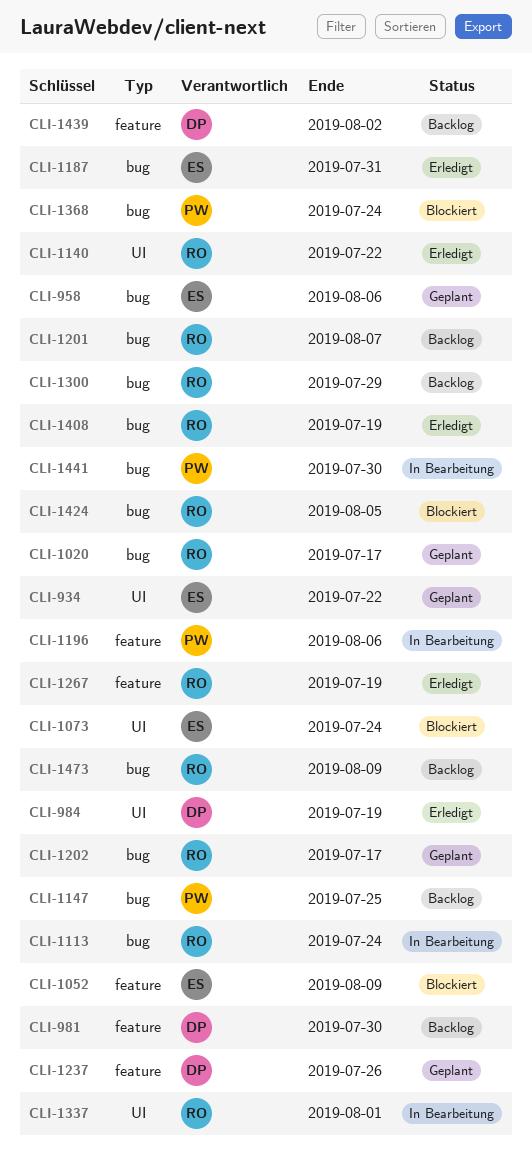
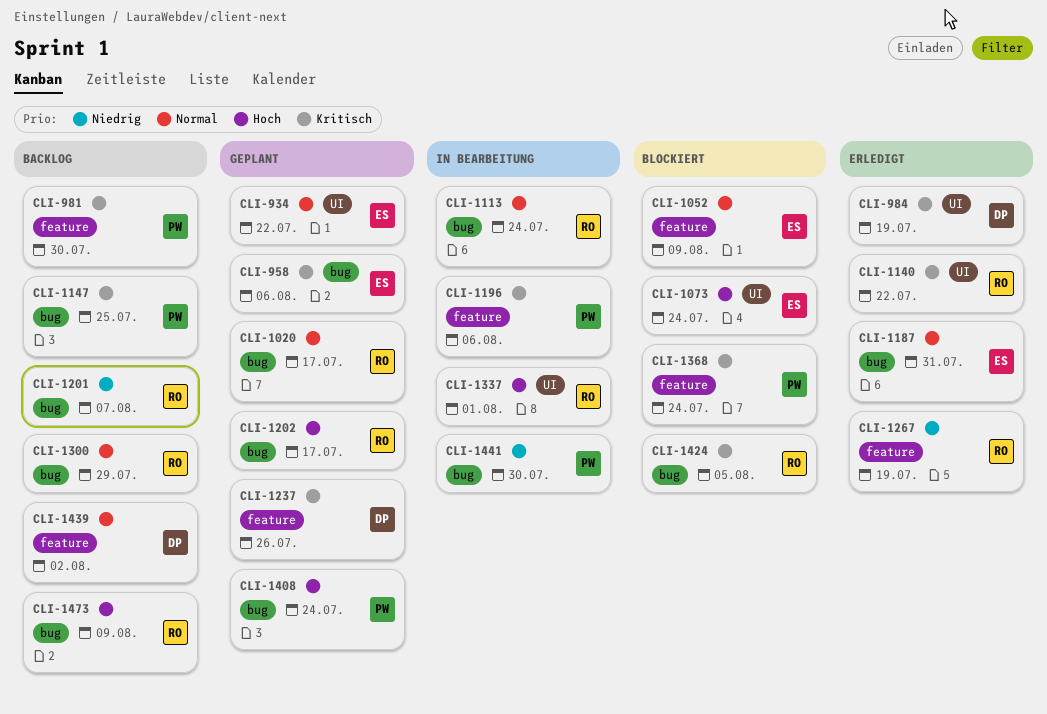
CLI-981, owner: DP -> PW
CLI-1368, label: bug -> feature
CLI-1408, status: Erledigt -> Geplant
CLI-1408, owner: RO -> PW
CLI-1408, due: Jul 19 -> Jul 24

